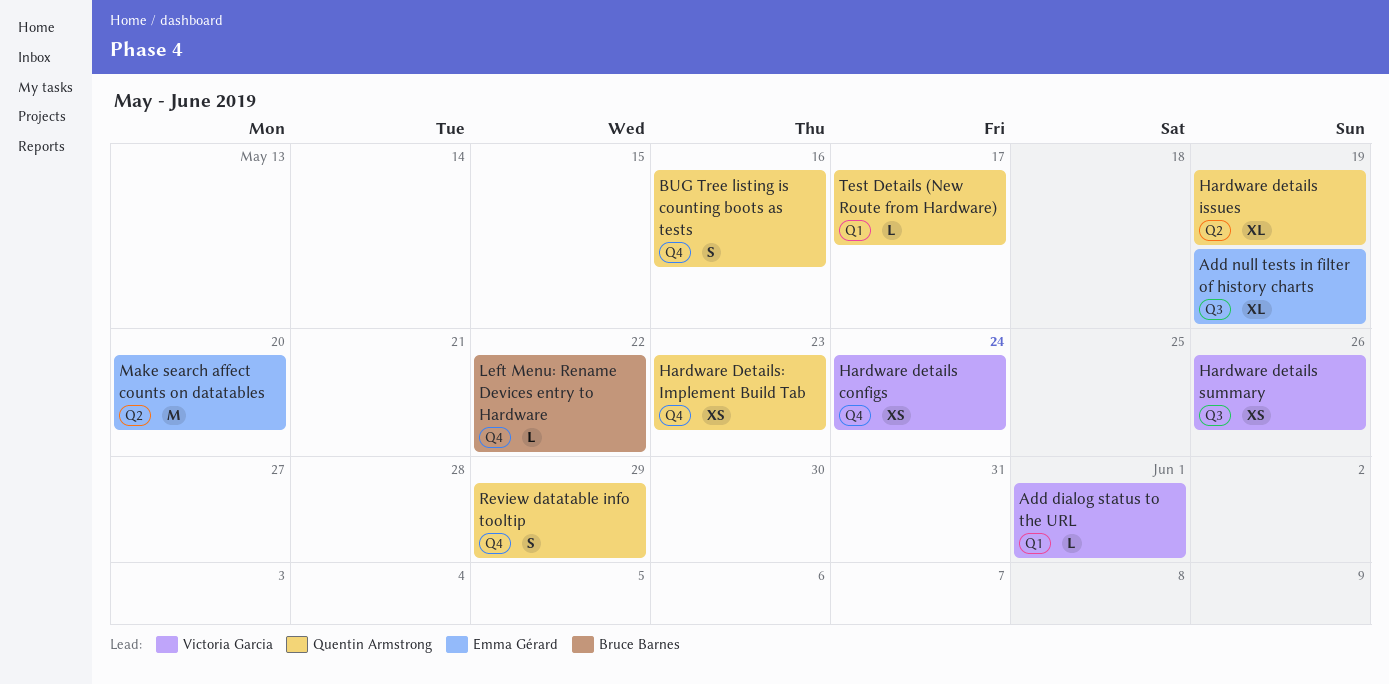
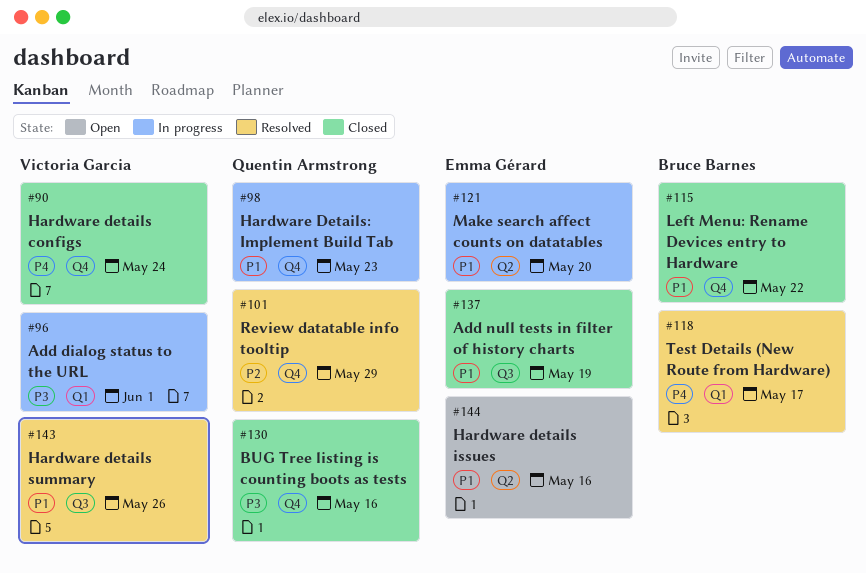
Hardware details issues, owner: Quentin Armstrong -> Emma Gérard
Hardware details issues, due: May 19 -> May 16
Test Details (New Route from Hardware), owner: Quentin Armstrong -> Bruce Barnes

